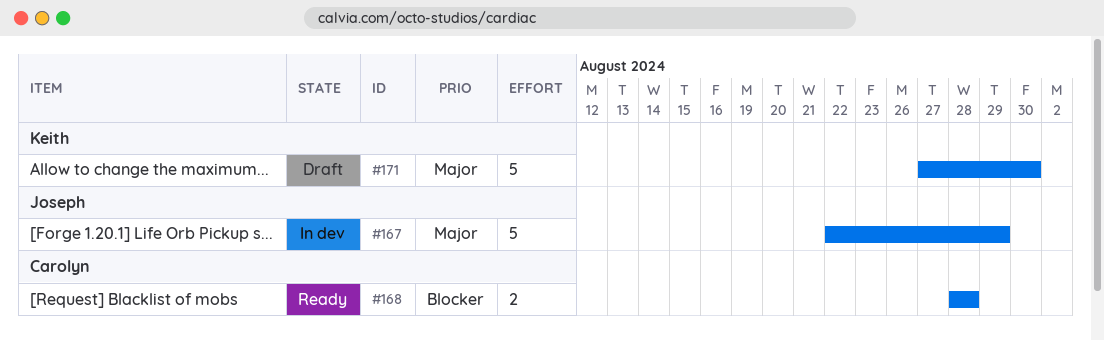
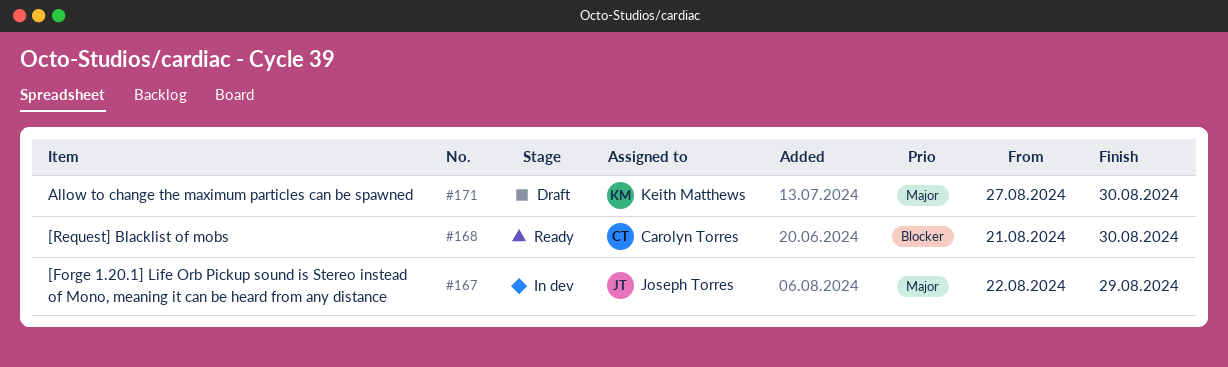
#168, start: Aug 28 -> Aug 21
#168, due: Aug 28 -> Aug 30

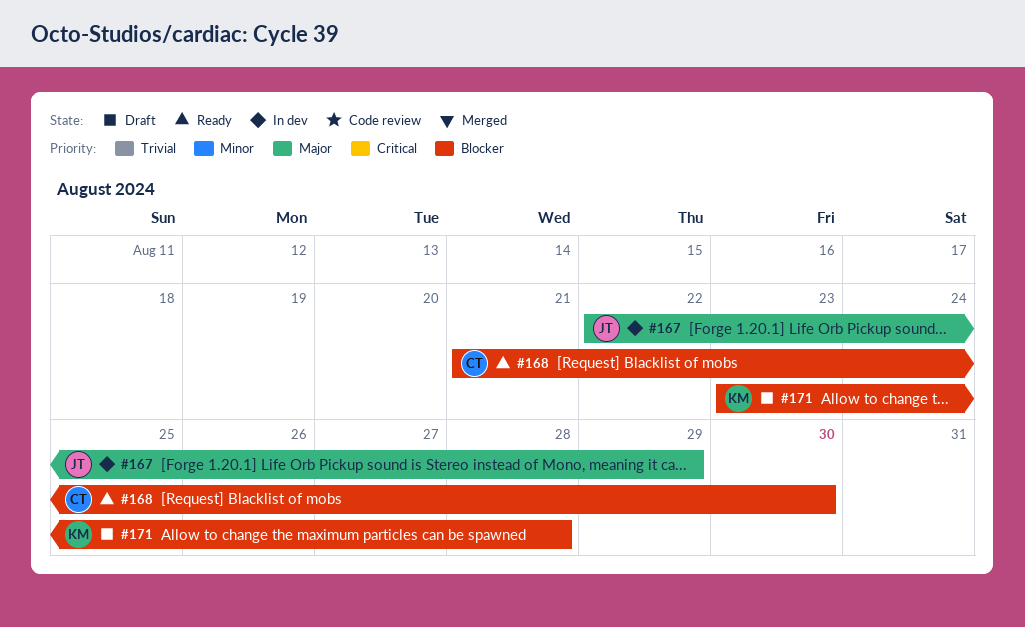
#171, priority: Major -> Blocker
#171, start: Aug 27 -> Aug 23
#171, due: Aug 30 -> Aug 28

